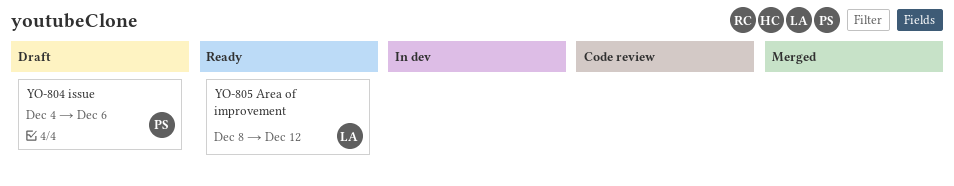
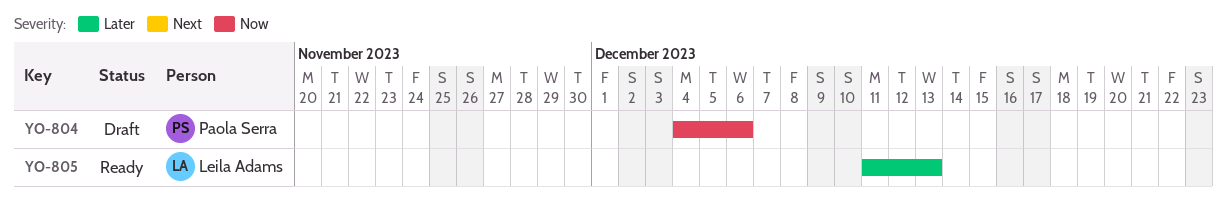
YO-805, start: Dec 8 -> Dec 11
YO-805, due: Dec 12 -> Dec 13

